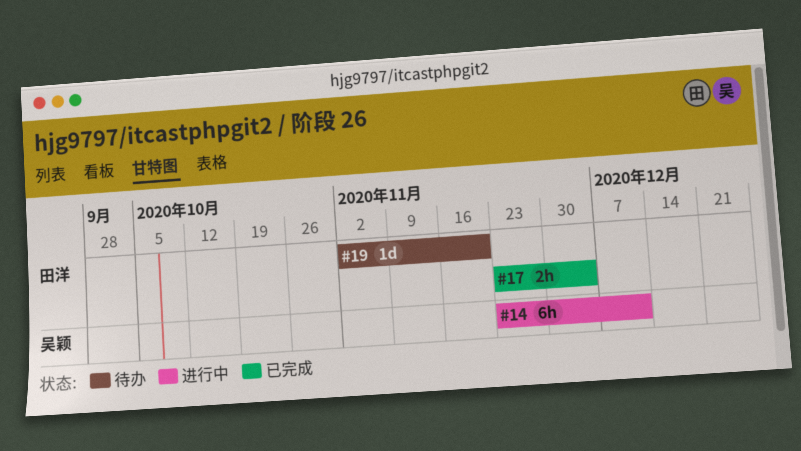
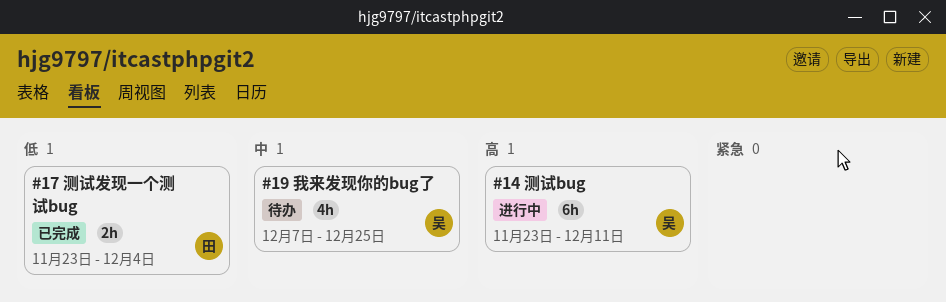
#19, owner: 田洋 -> 吴颖
#19, estimate: 1d -> 4h
#19, start: Nov 2 -> Dec 7
#19, due: Nov 20 -> Dec 25

